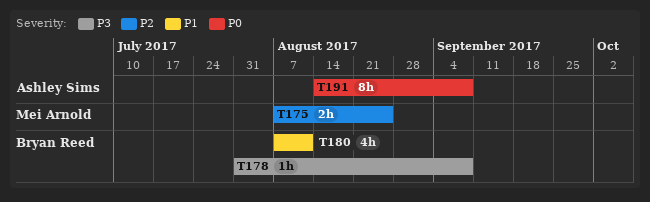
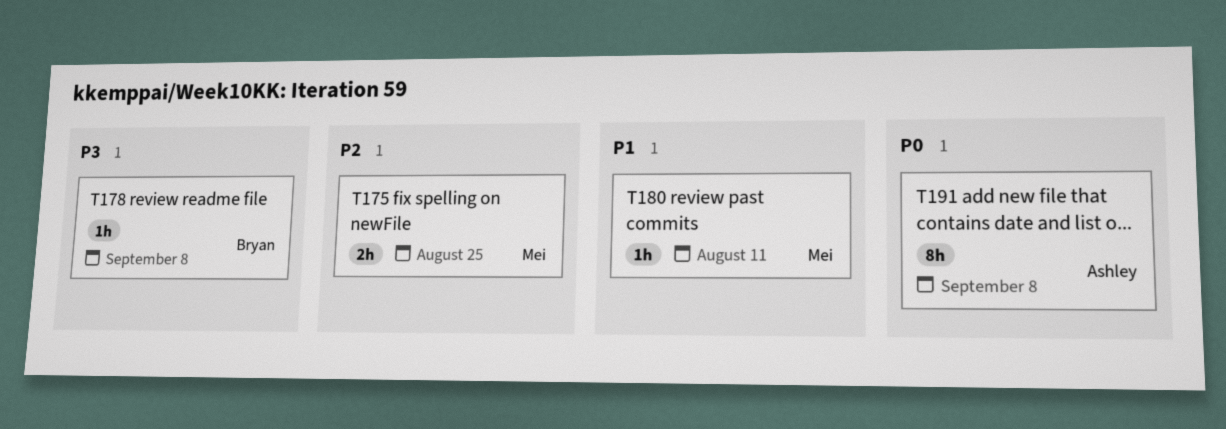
T180, owner: Bryan Reed -> Mei Arnold
T180, estimate: 4h -> 1h

